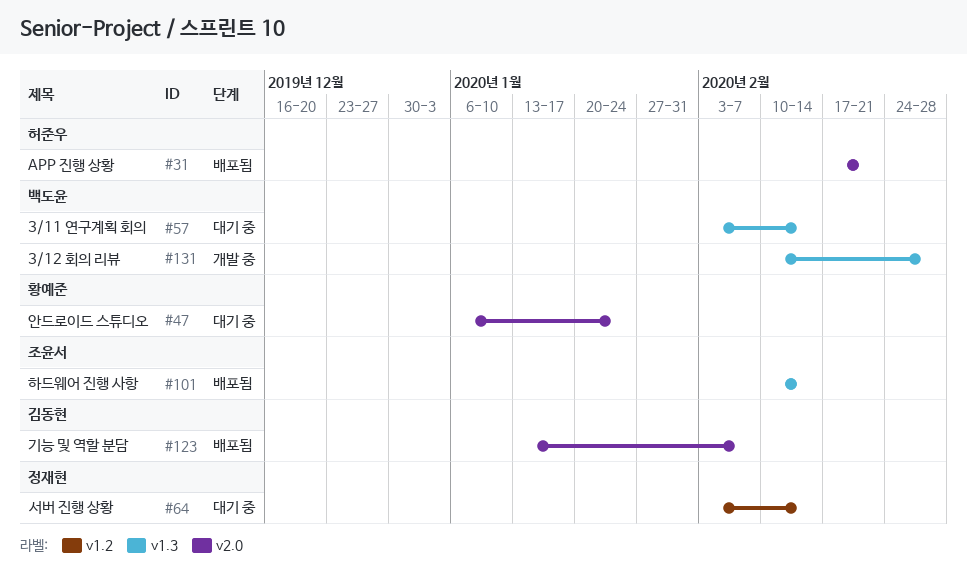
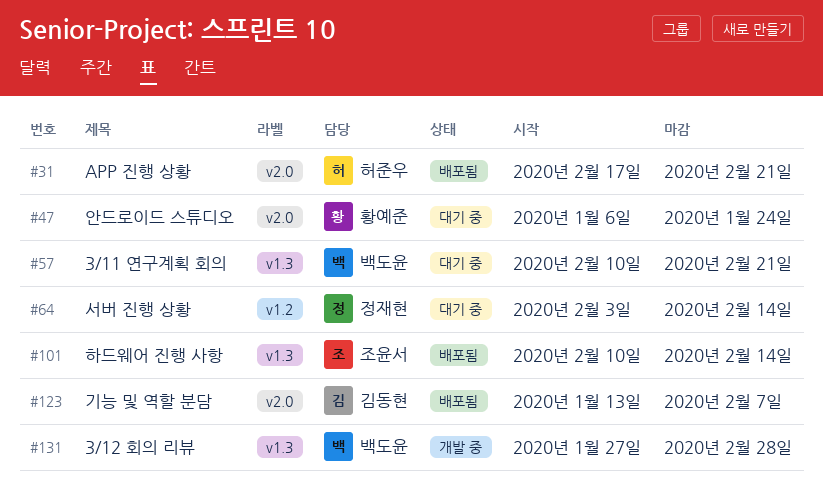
#57, start: Feb 3 -> Feb 10
#57, due: Feb 14 -> Feb 21
#131, start: Feb 10 -> Jan 27

